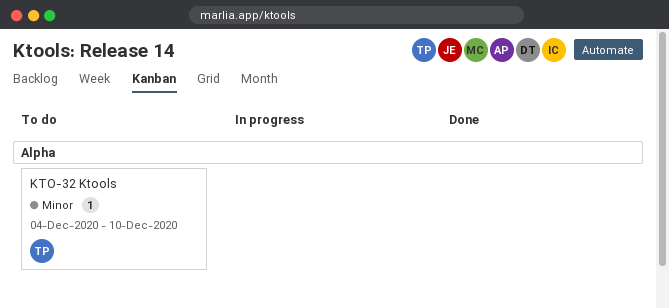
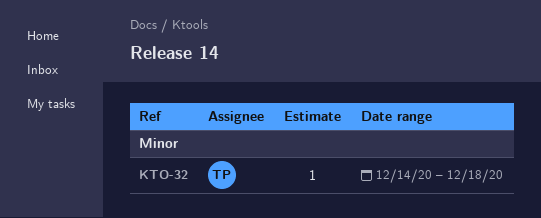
KTO-32, start: Dec 4 -> Dec 14
KTO-32, due: Dec 10 -> Dec 18

